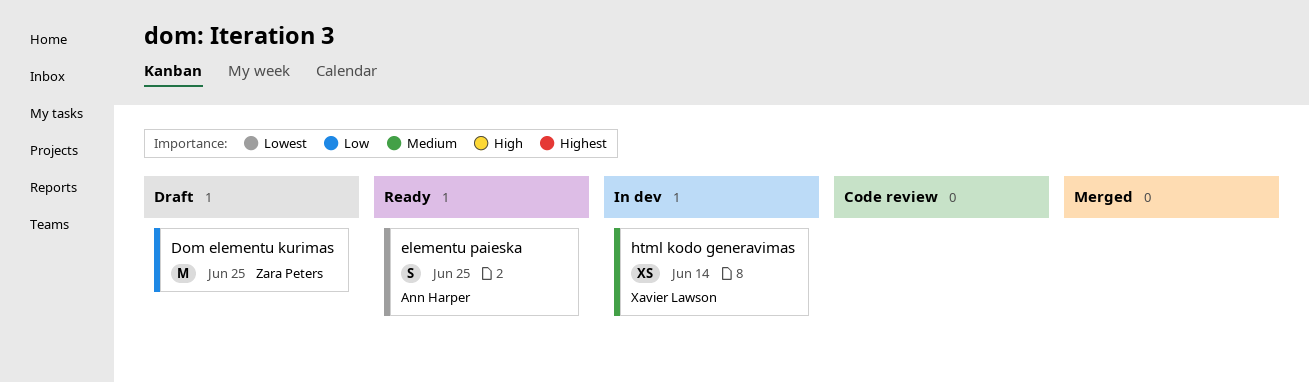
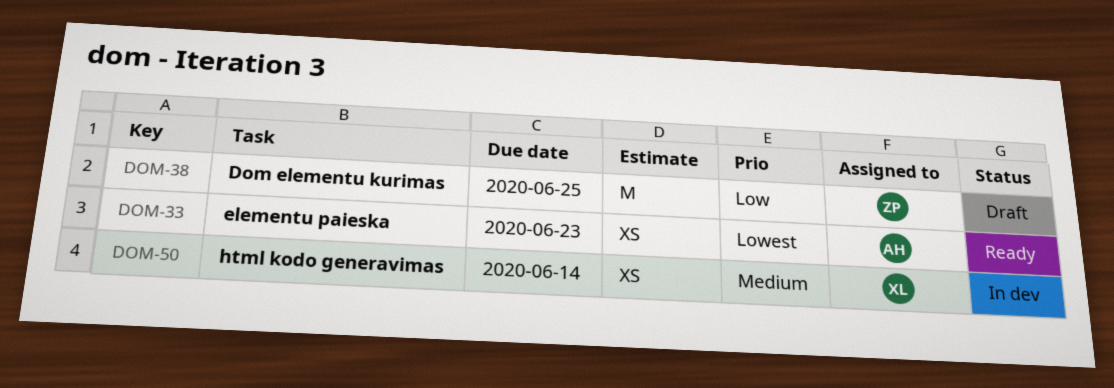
elementu paieska, estimate: S -> XS
elementu paieska, due: Jun 25 -> Jun 23

